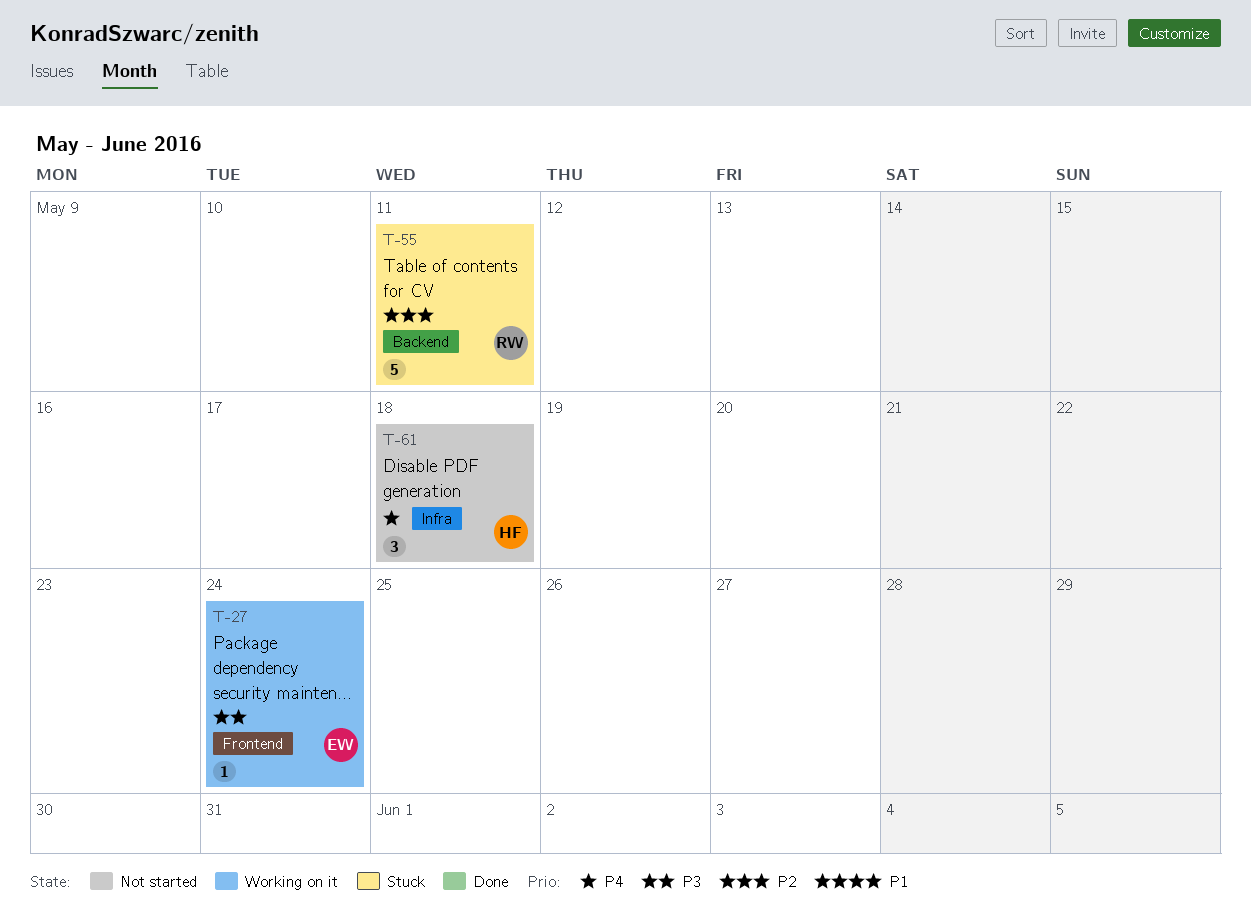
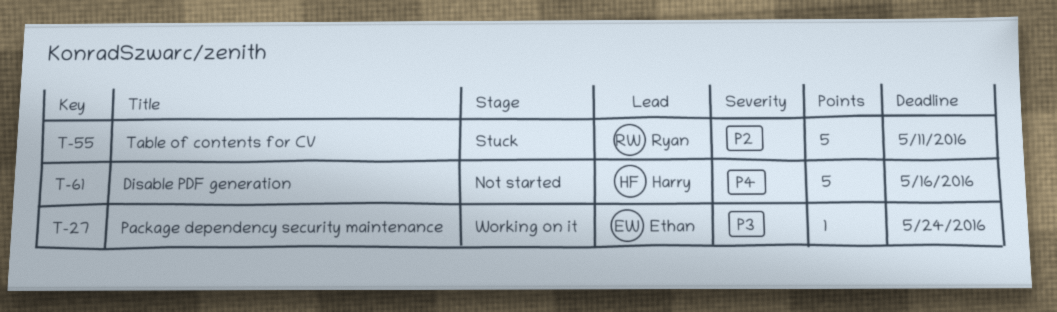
T-61, estimate: 3 -> 5
T-61, due: May 18 -> May 16

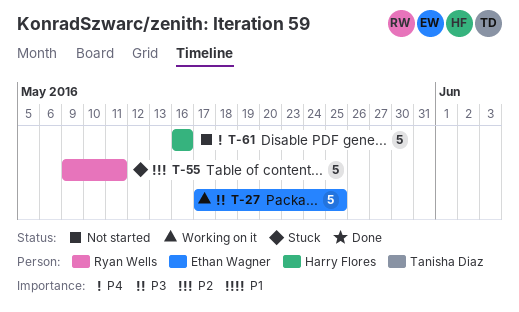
T-27, estimate: 1 -> 5
T-27, due: May 24 -> May 25

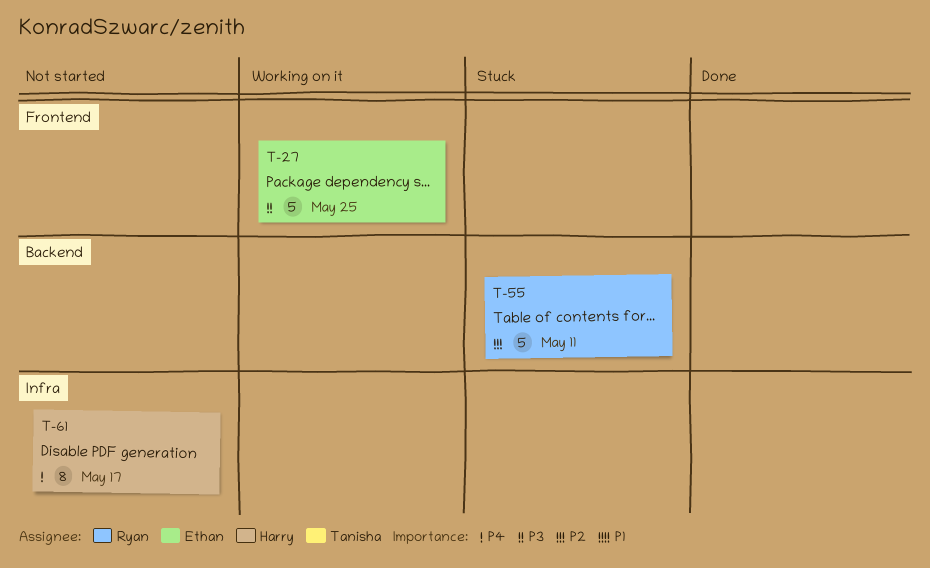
T-61, estimate: 5 -> 8
T-61, due: May 16 -> May 17

